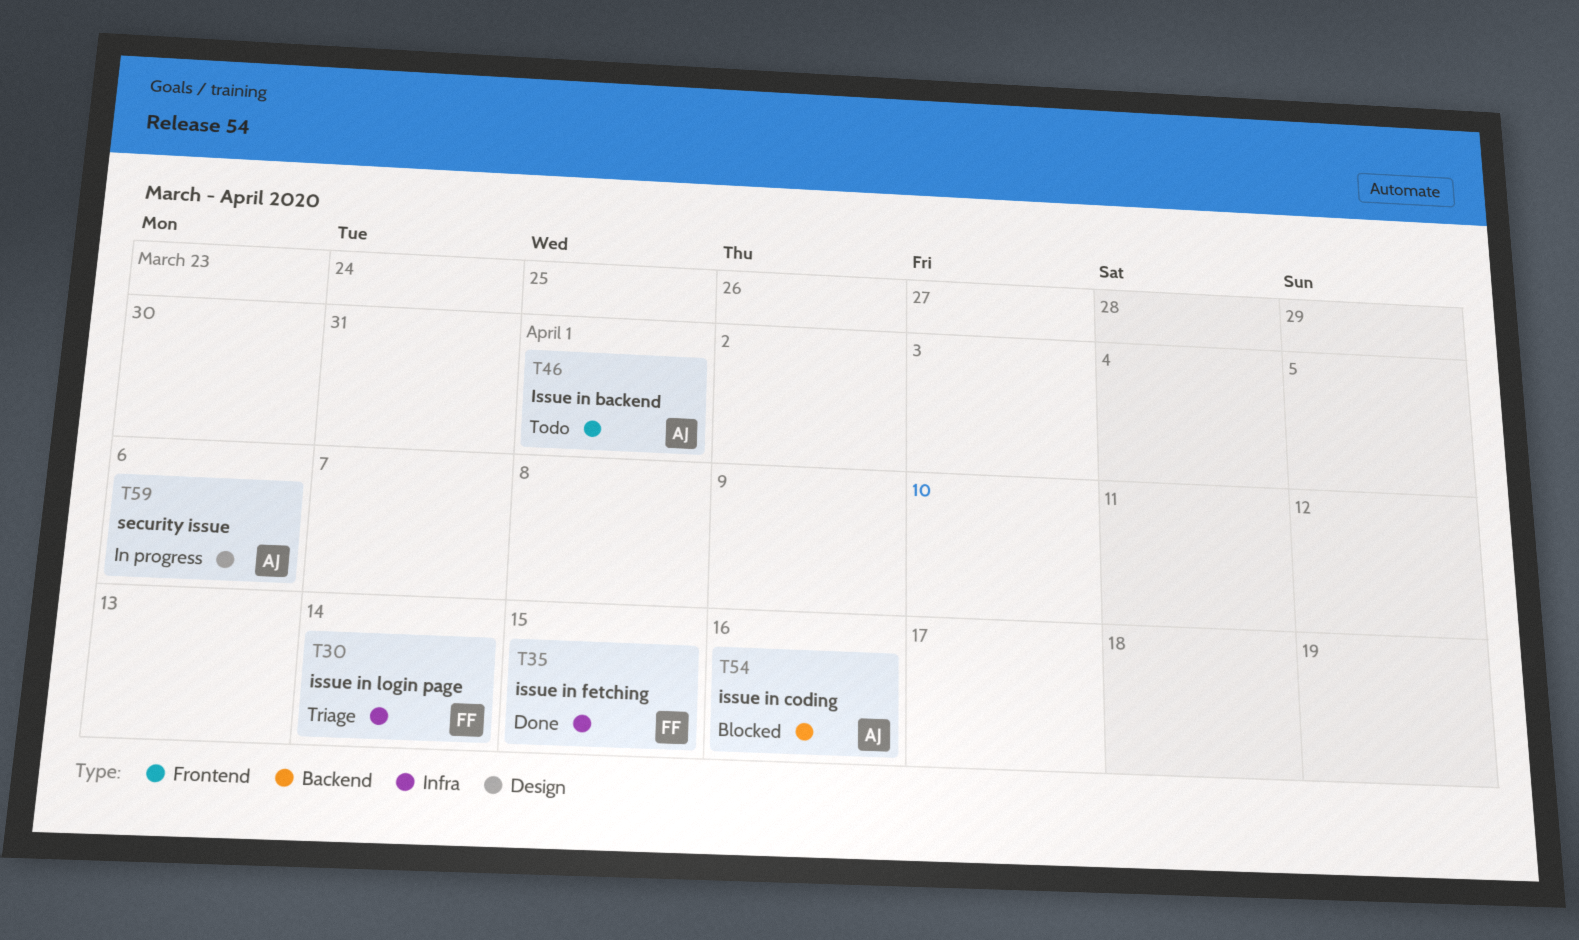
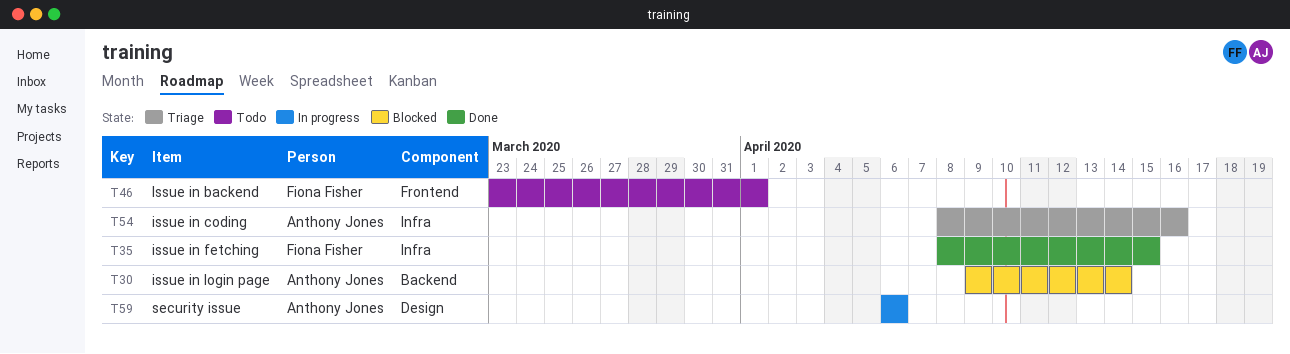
T30, status: Triage -> Blocked
T30, owner: Fiona Fisher -> Anthony Jones
T30, label: Infra -> Backend
T46, owner: Anthony Jones -> Fiona Fisher
T54, status: Blocked -> Triage
T54, label: Backend -> Infra

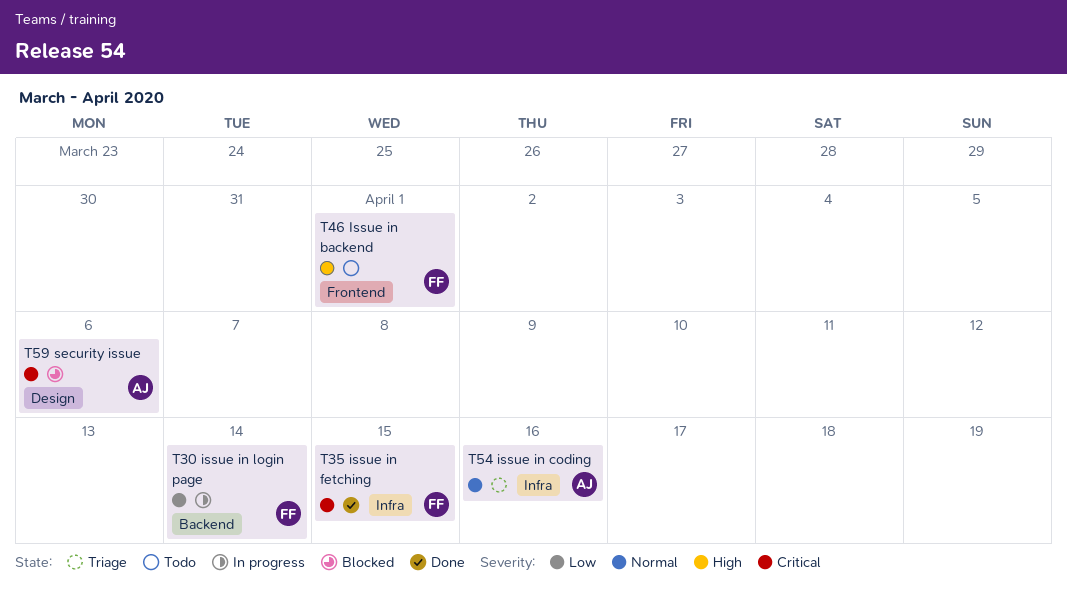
T30, status: Blocked -> In progress
T30, owner: Anthony Jones -> Fiona Fisher
T59, status: In progress -> Blocked

